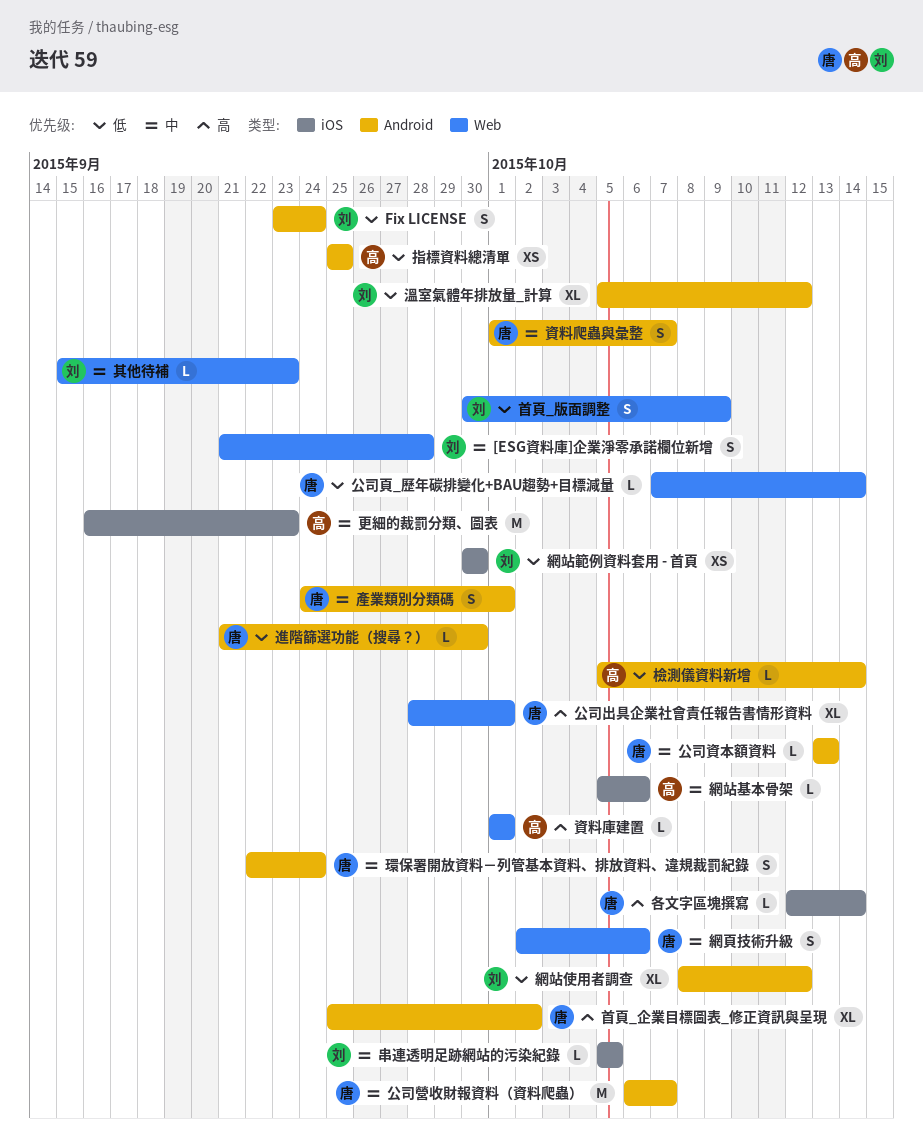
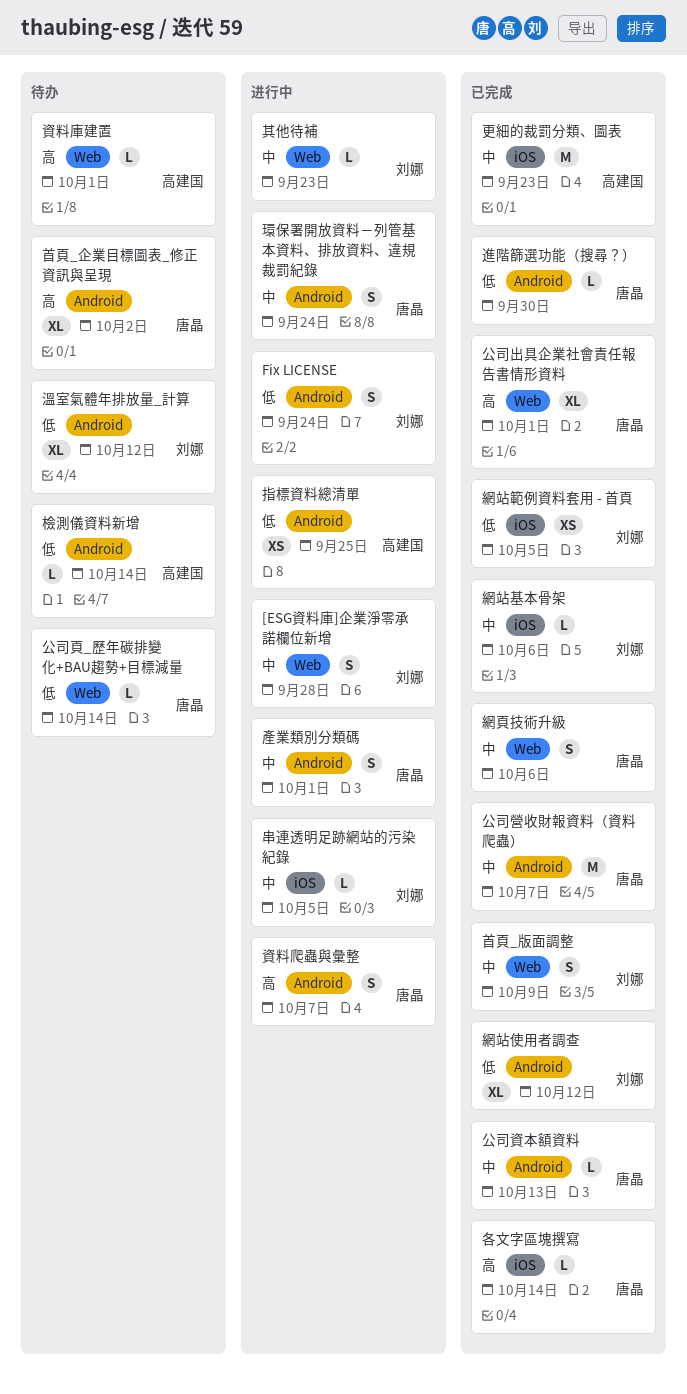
網站基本骨架, owner: 高建国 -> 刘娜
網站範例資料套用 - 首頁, due: Sep 30 -> Oct 5
資料爬蟲與彙整, priority: 中 -> 高
首頁_版面調整, priority: 低 -> 中

